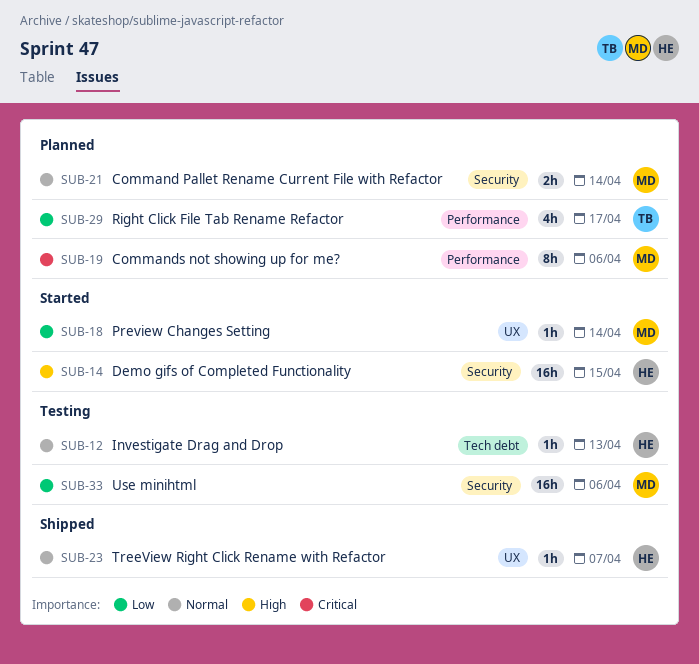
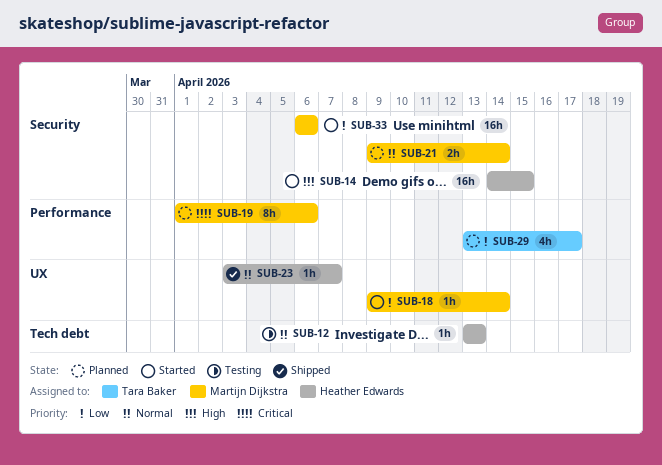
SUB-33, status: Testing -> Started

